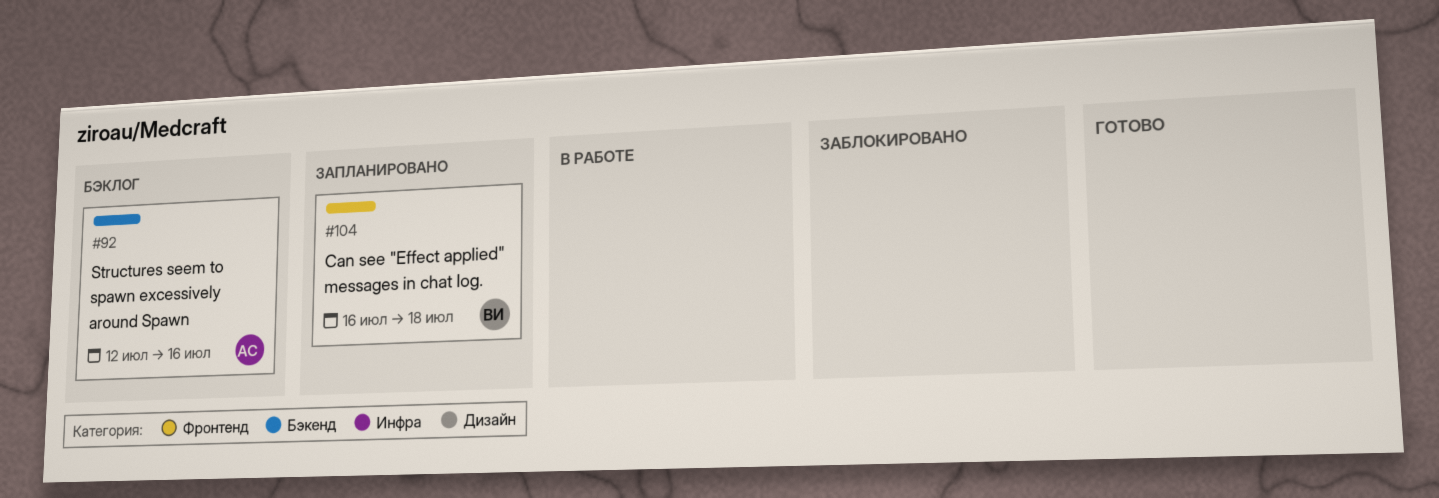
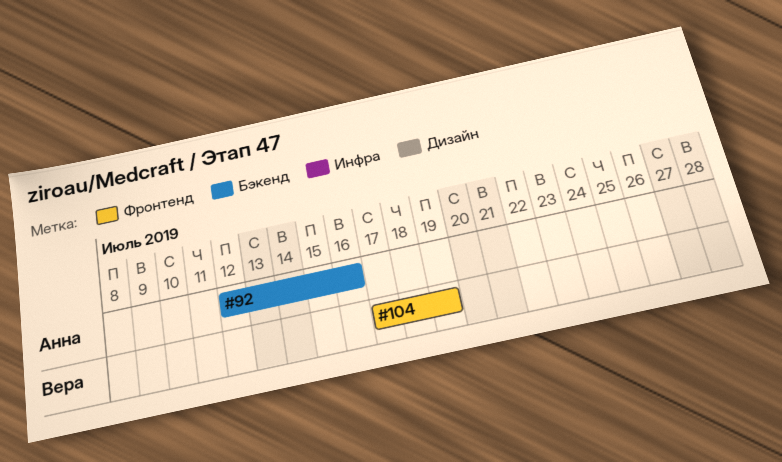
#104, start: Jul 16 -> Jul 17
#104, due: Jul 18 -> Jul 19

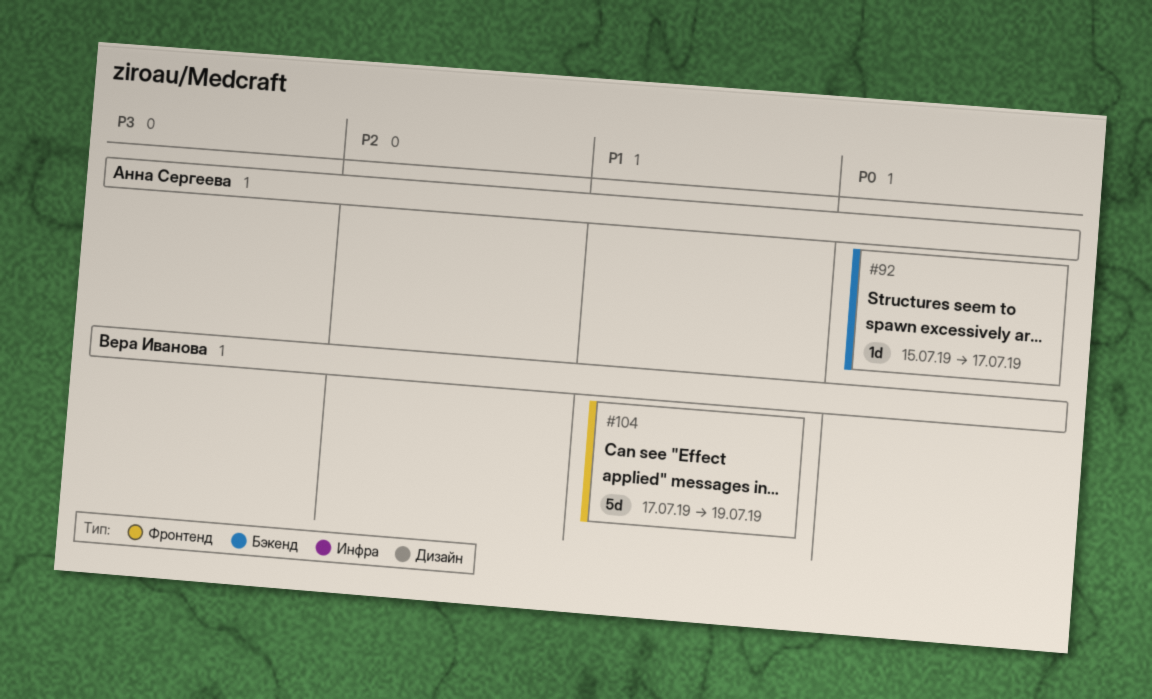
#92, start: Jul 12 -> Jul 15
#92, due: Jul 16 -> Jul 17

